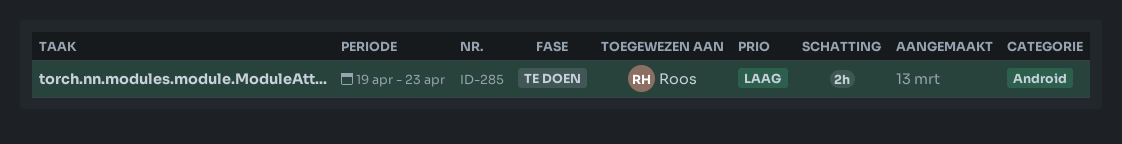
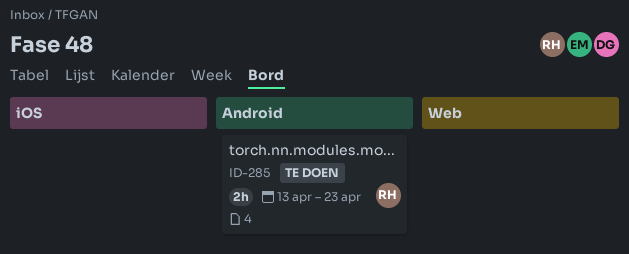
ID-285, start: Apr 19 -> Apr 13

